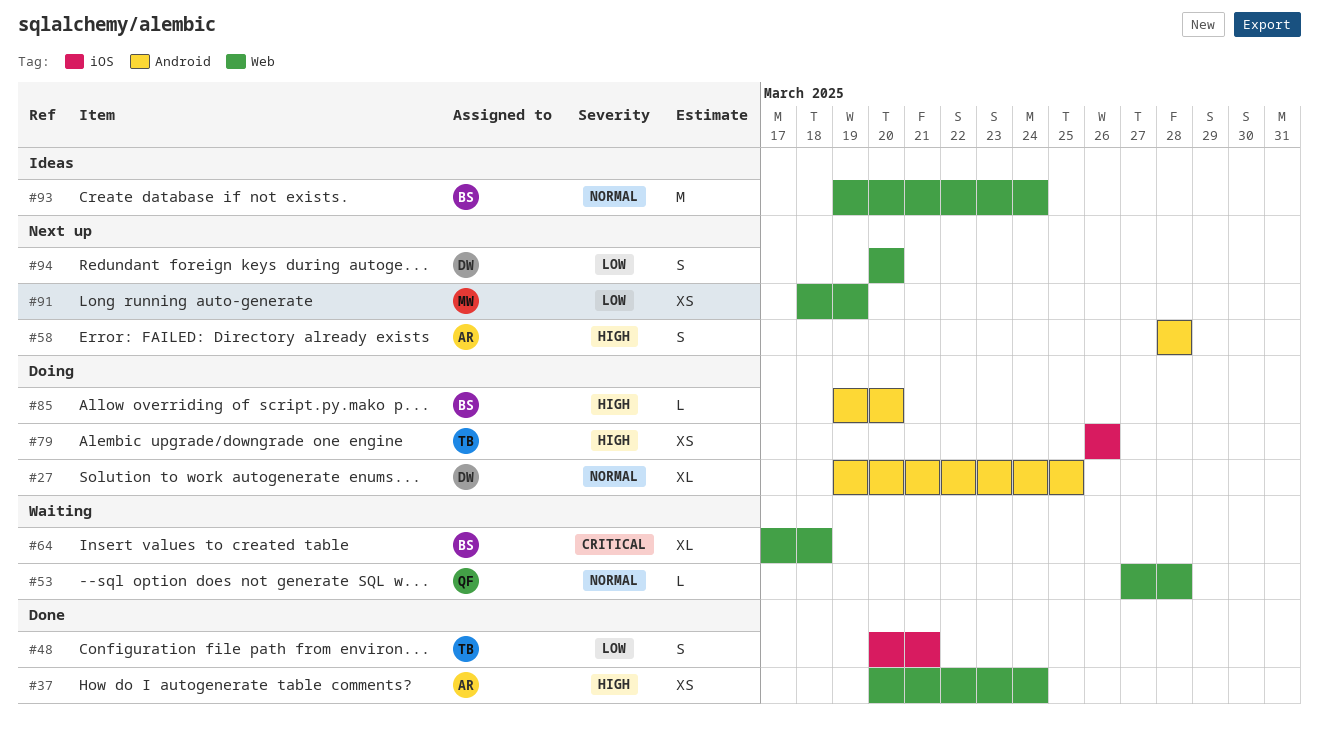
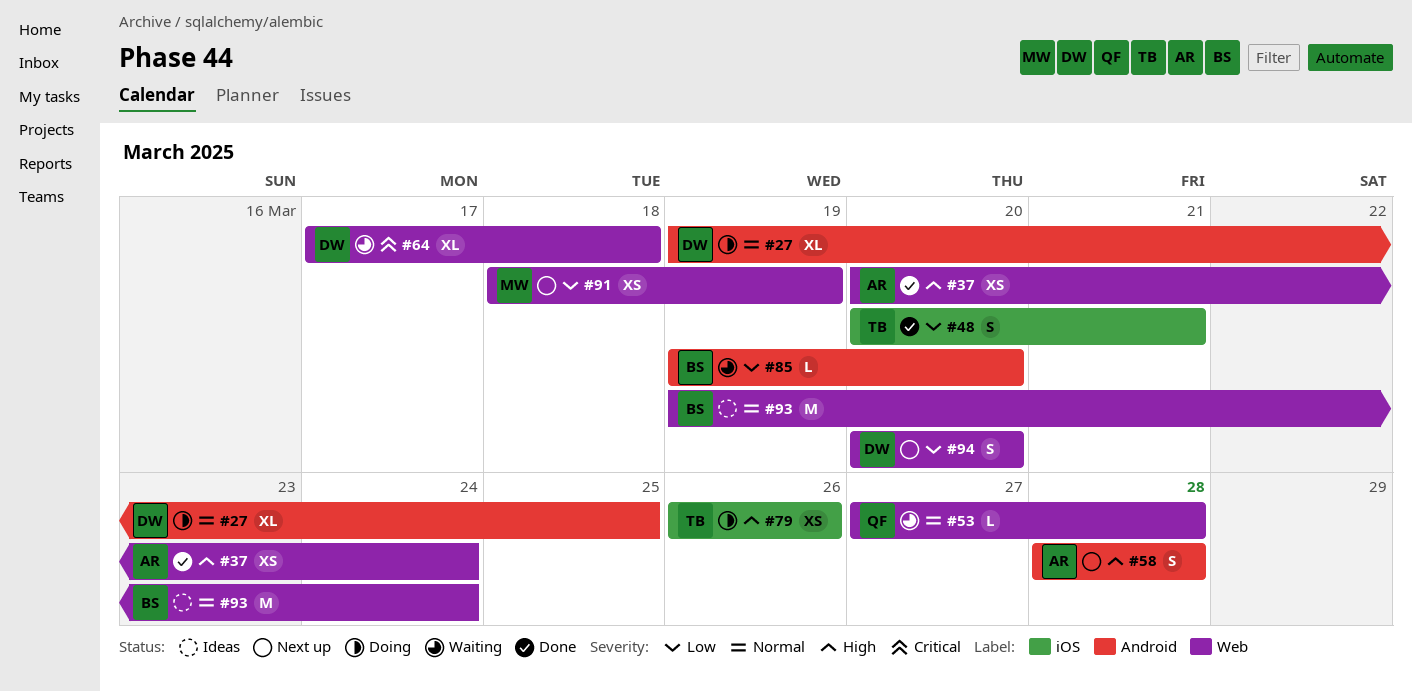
#64, owner: BS -> DW
#85, status: Doing -> Waiting
#85, priority: High -> Low

